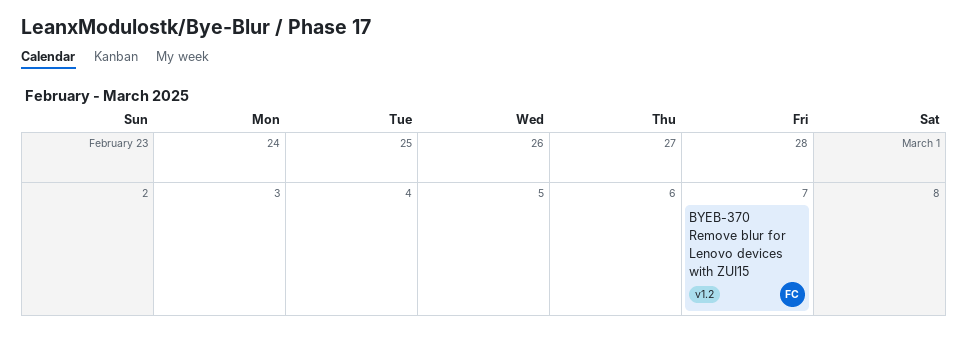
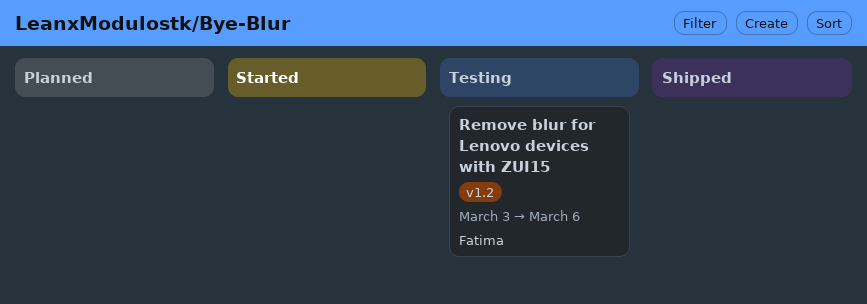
Remove blur for Lenovo devices with ZUI15, due: Mar 7 -> Mar 6

